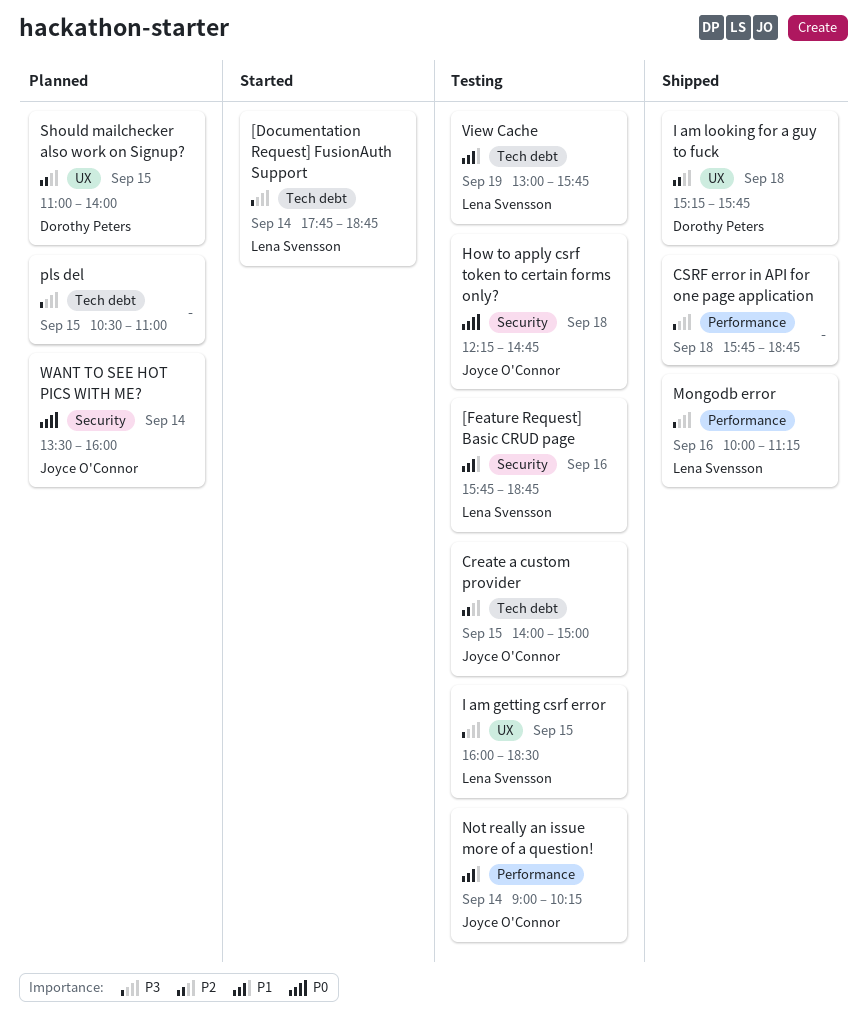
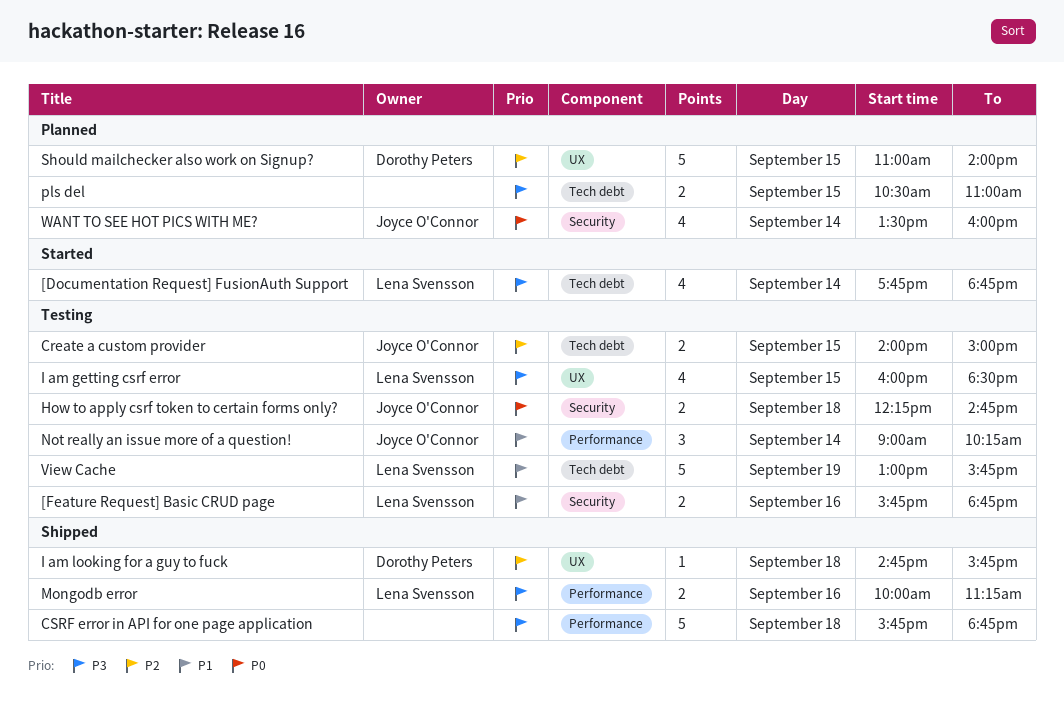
I am looking for a guy to fuck, begins: 15:15 -> 14:45

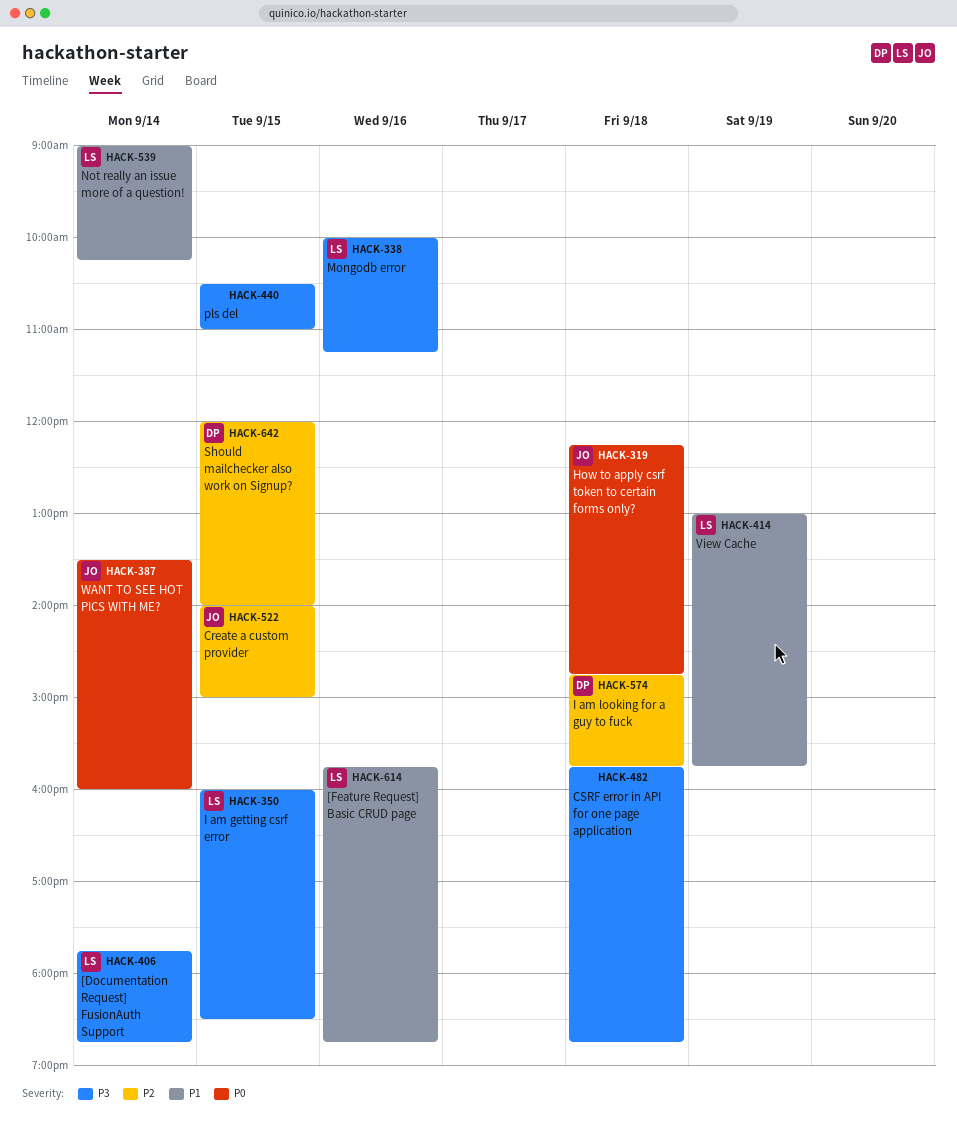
Not really an issue more of a question!, owner: Joyce O'Connor -> Lena Svensson
Should mailchecker also work on Signup?, begins: 11:00 -> 12:00

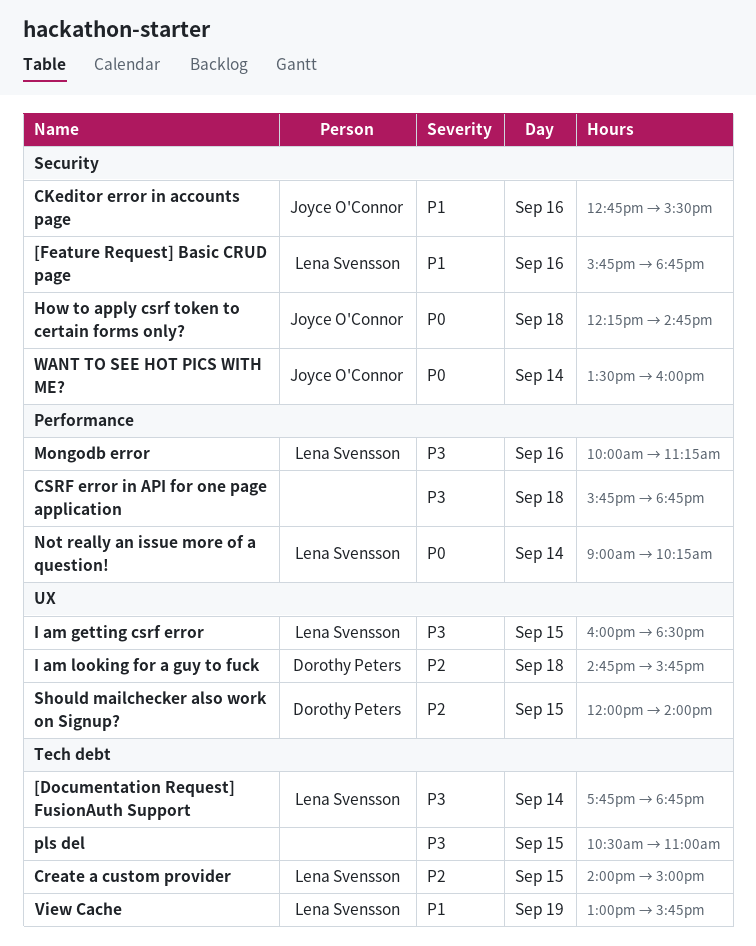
CKeditor error in accounts page: none -> present
Create a custom provider, owner: Joyce O'Connor -> Lena Svensson
Not really an issue more of a question!, priority: P1 -> P0

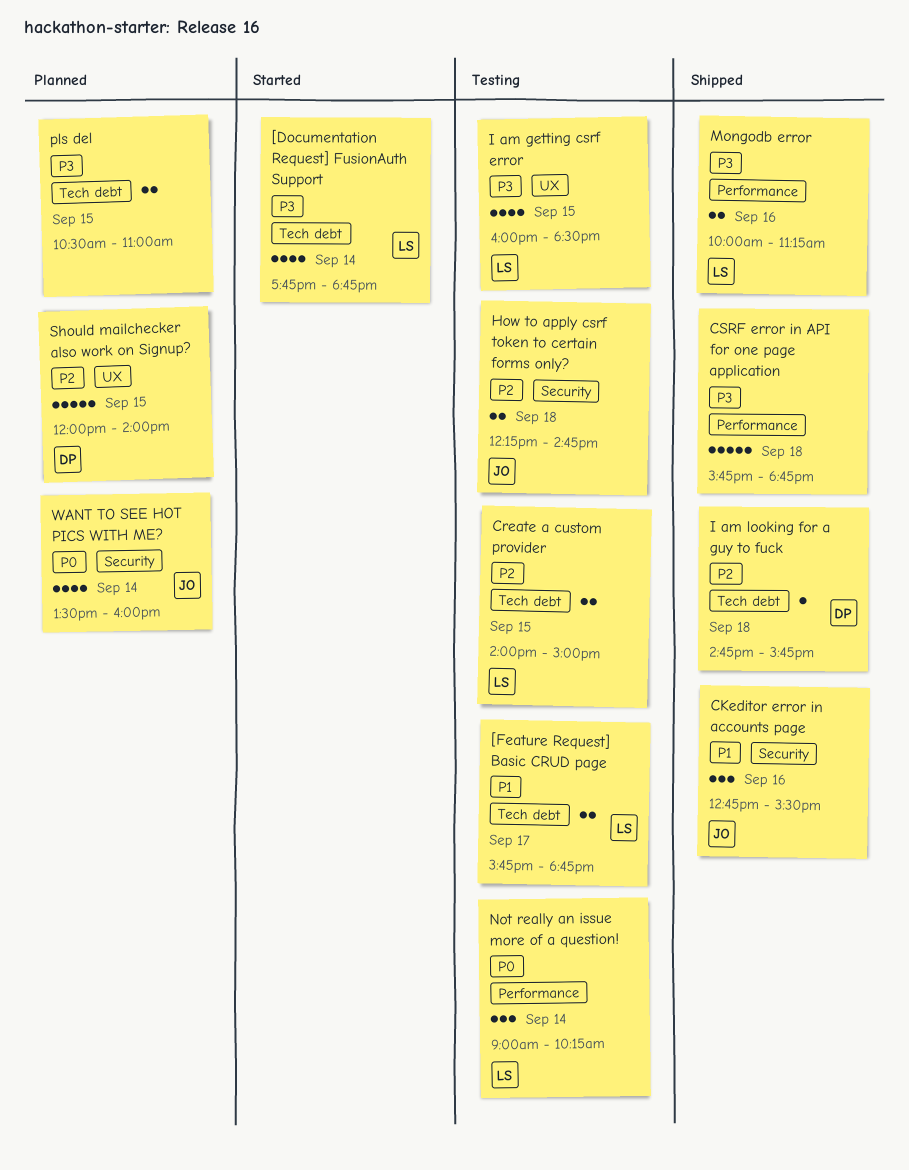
[Feature Request] Basic CRUD page, label: Security -> Tech debt
[Feature Request] Basic CRUD page, day: Sep 16 -> Sep 17
How to apply csrf token to certain forms only?, priority: P0 -> P2
I am looking for a guy to fuck, label: UX -> Tech debt
View Cache: present -> none

